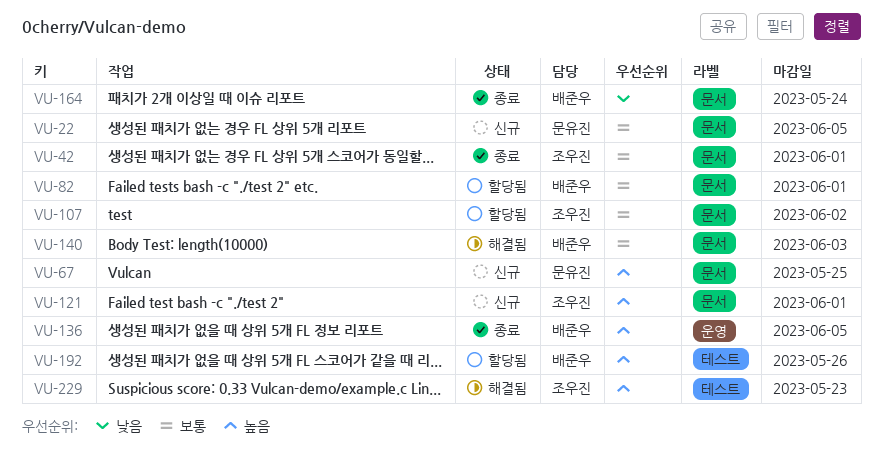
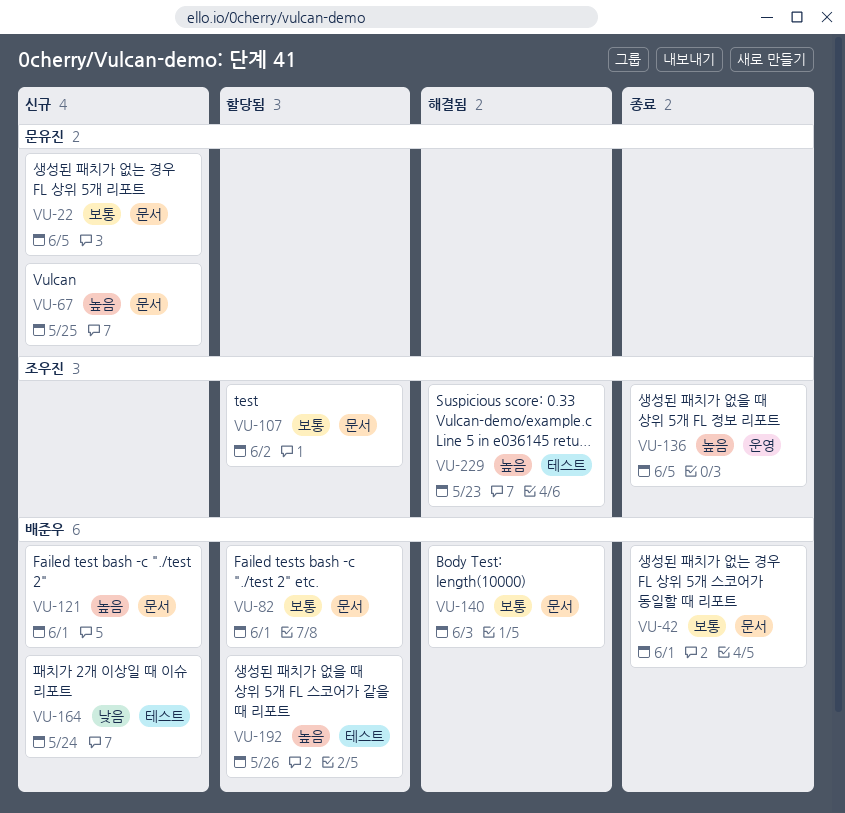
VU-42, owner: 조우진 -> 배준우
VU-121, owner: 조우진 -> 배준우
VU-136, owner: 배준우 -> 조우진
VU-164, status: 종료 -> 신규
VU-164, label: 문서 -> 테스트

